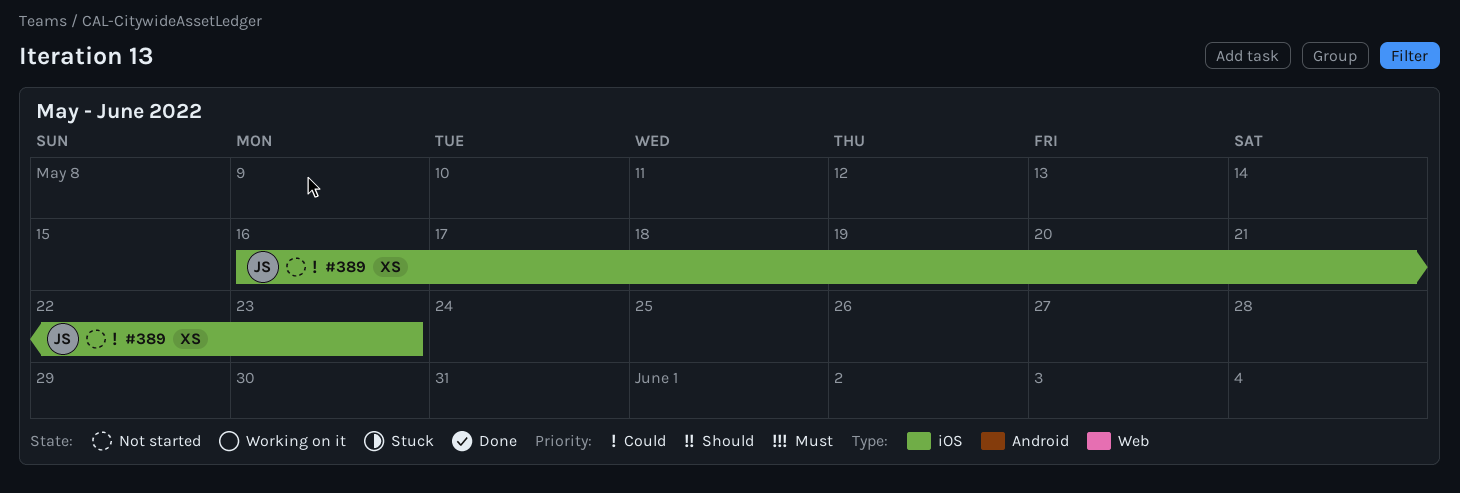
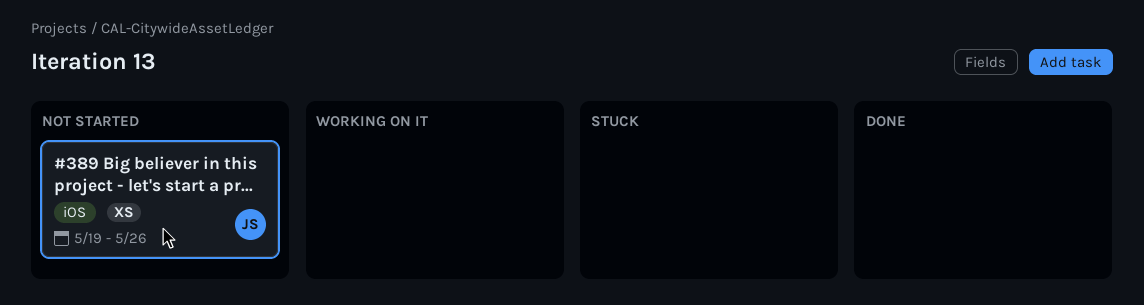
#389, start: May 16 -> May 19
#389, due: May 23 -> May 26

